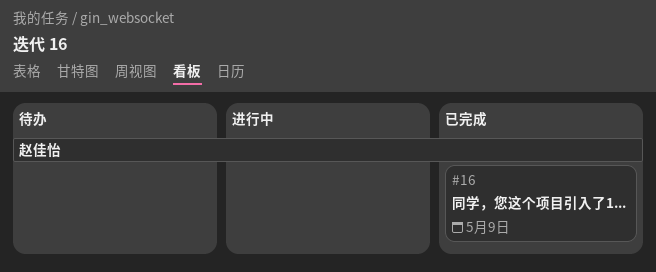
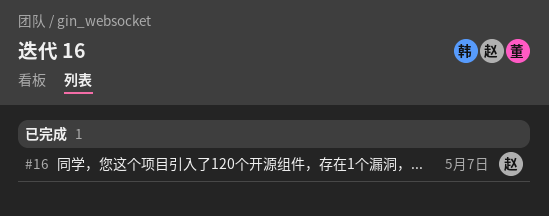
#16, due: May 9 -> May 7

